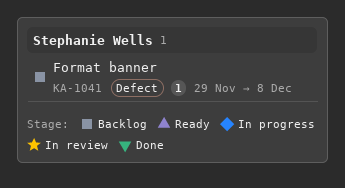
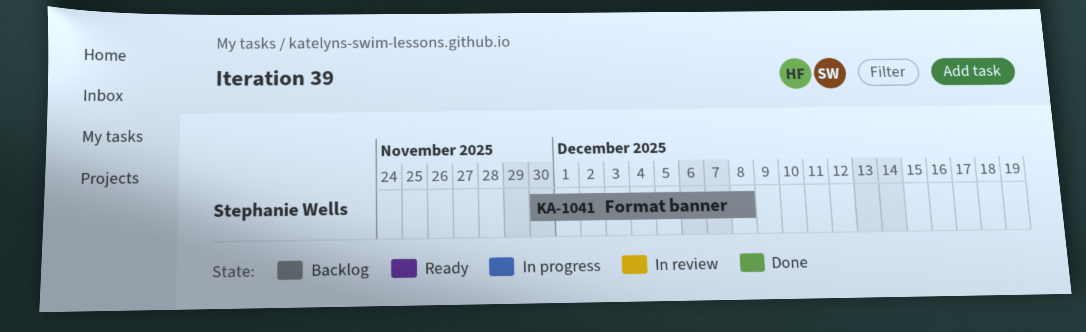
KA-1041, start: Nov 29 -> Nov 30

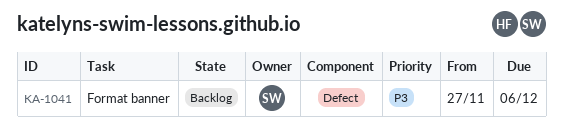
KA-1041, start: Nov 30 -> Nov 27
KA-1041, due: Dec 8 -> Dec 6

